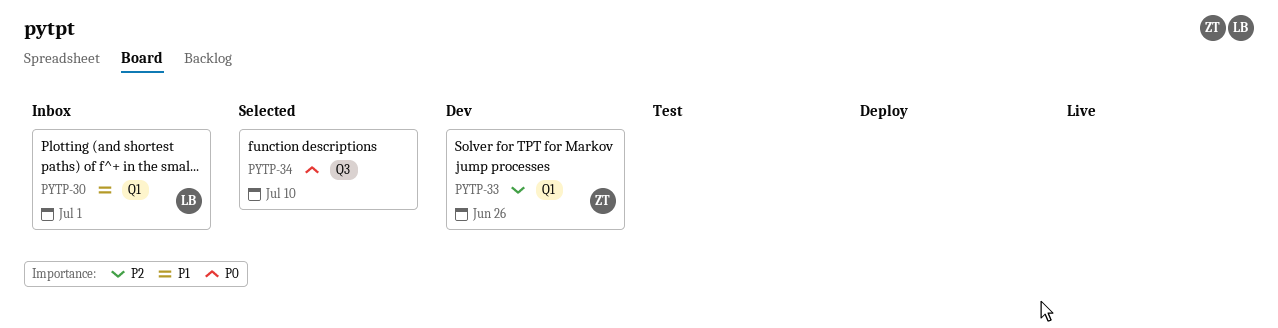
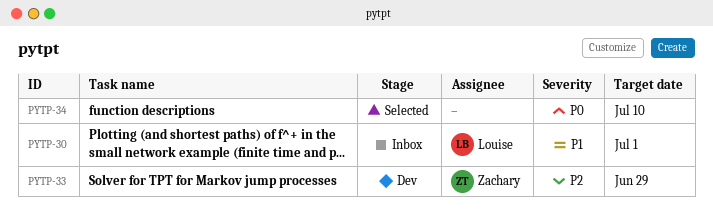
PYTP-33, due: Jun 26 -> Jun 29

